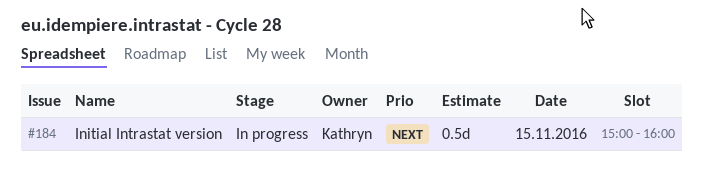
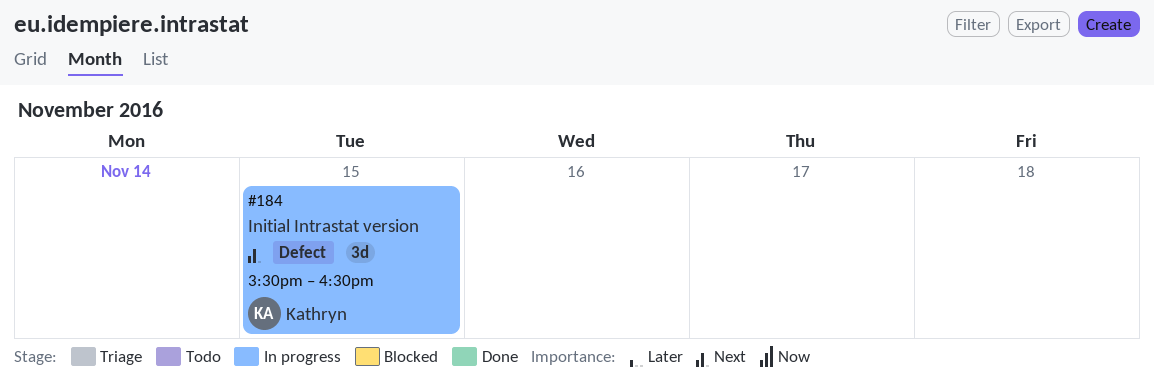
#184, estimate: 0.5d -> 3d
#184, begins: 15:00 -> 15:30
#184, ends: 16:00 -> 16:30

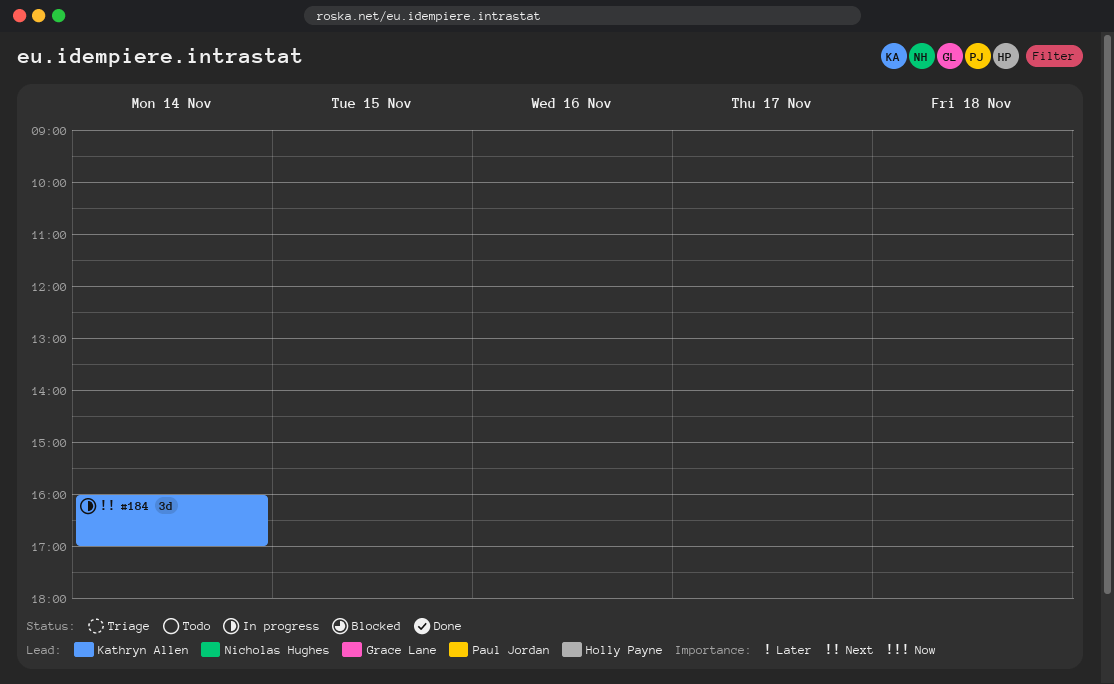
#184, day: Nov 15 -> Nov 14
#184, begins: 15:30 -> 16:00
#184, ends: 16:30 -> 17:00

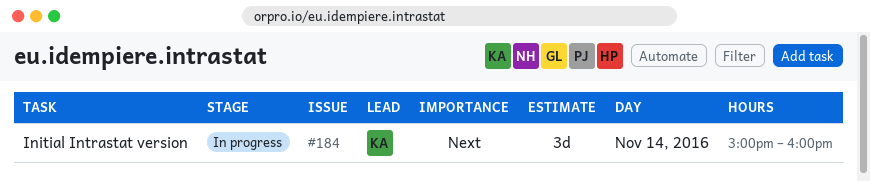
#184, begins: 16:00 -> 15:00
#184, ends: 17:00 -> 16:00

